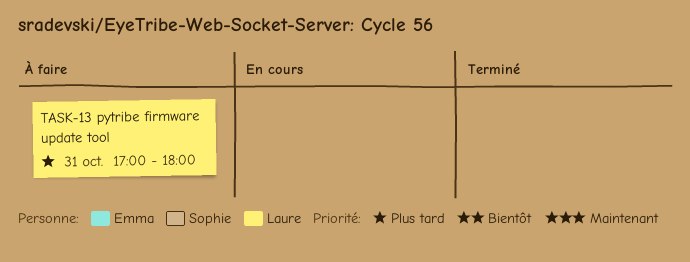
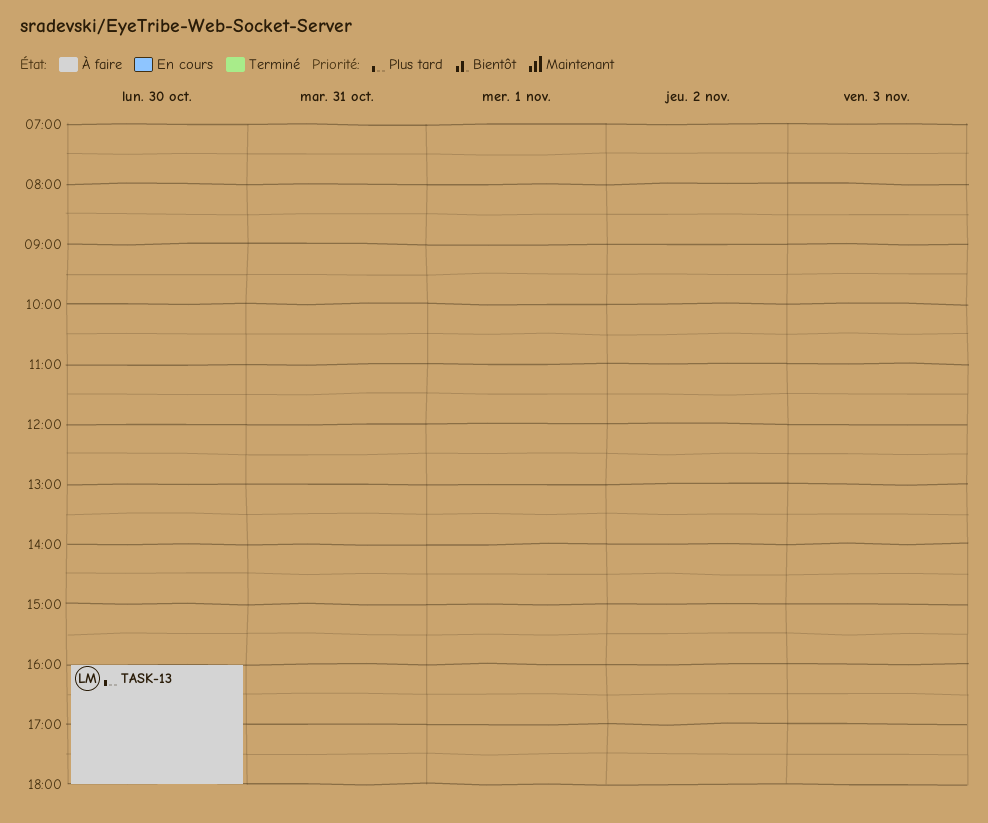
TASK-13, day: Oct 31 -> Oct 30
TASK-13, begins: 17:00 -> 16:00

